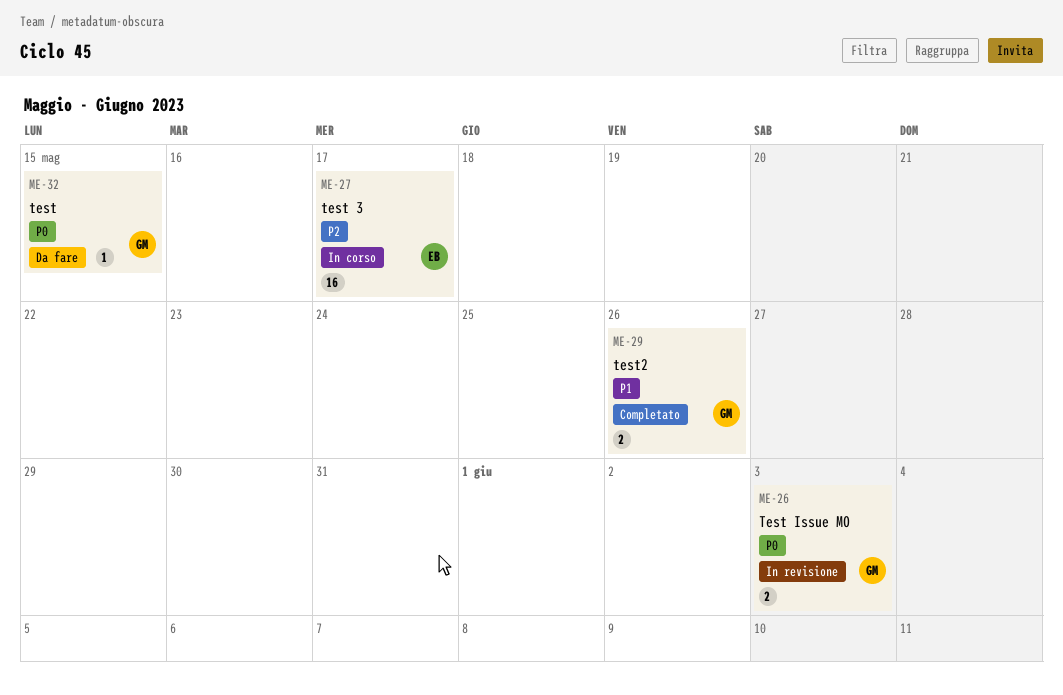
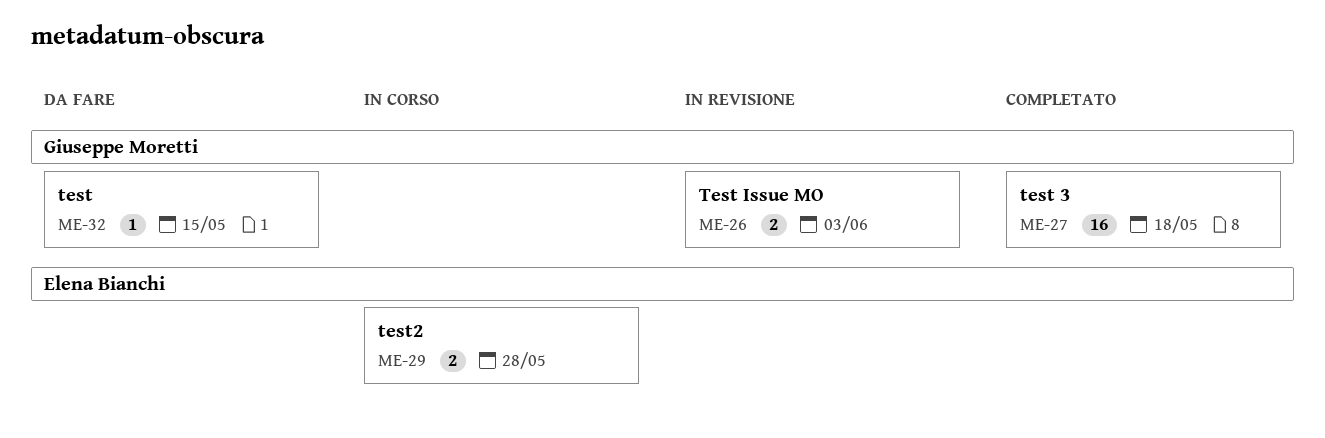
ME-27, status: In corso -> Completato
ME-27, owner: Elena Bianchi -> Giuseppe Moretti
ME-27, due: May 17 -> May 18
ME-29, status: Completato -> In corso
ME-29, owner: Giuseppe Moretti -> Elena Bianchi
ME-29, due: May 26 -> May 28

